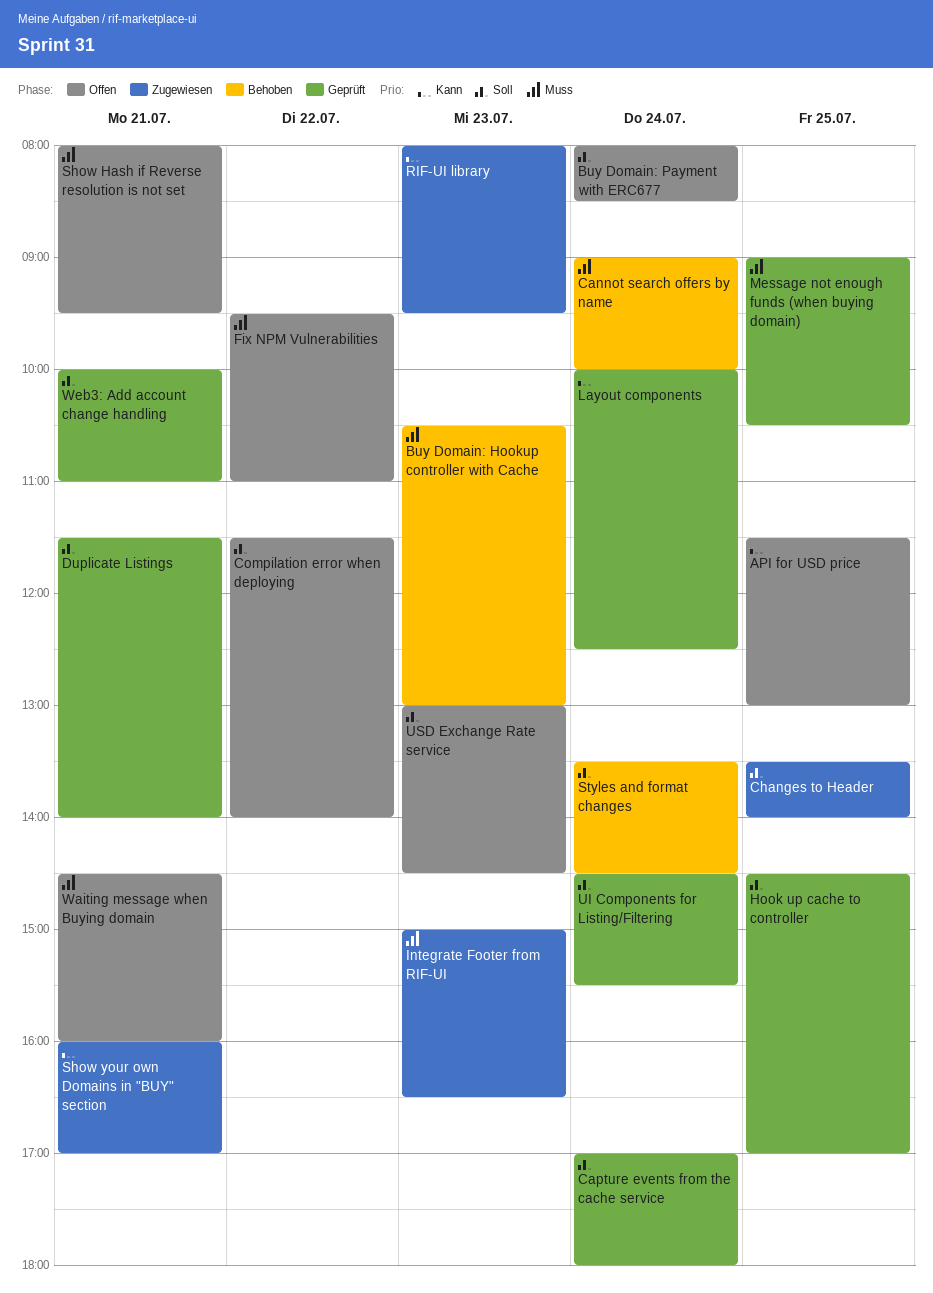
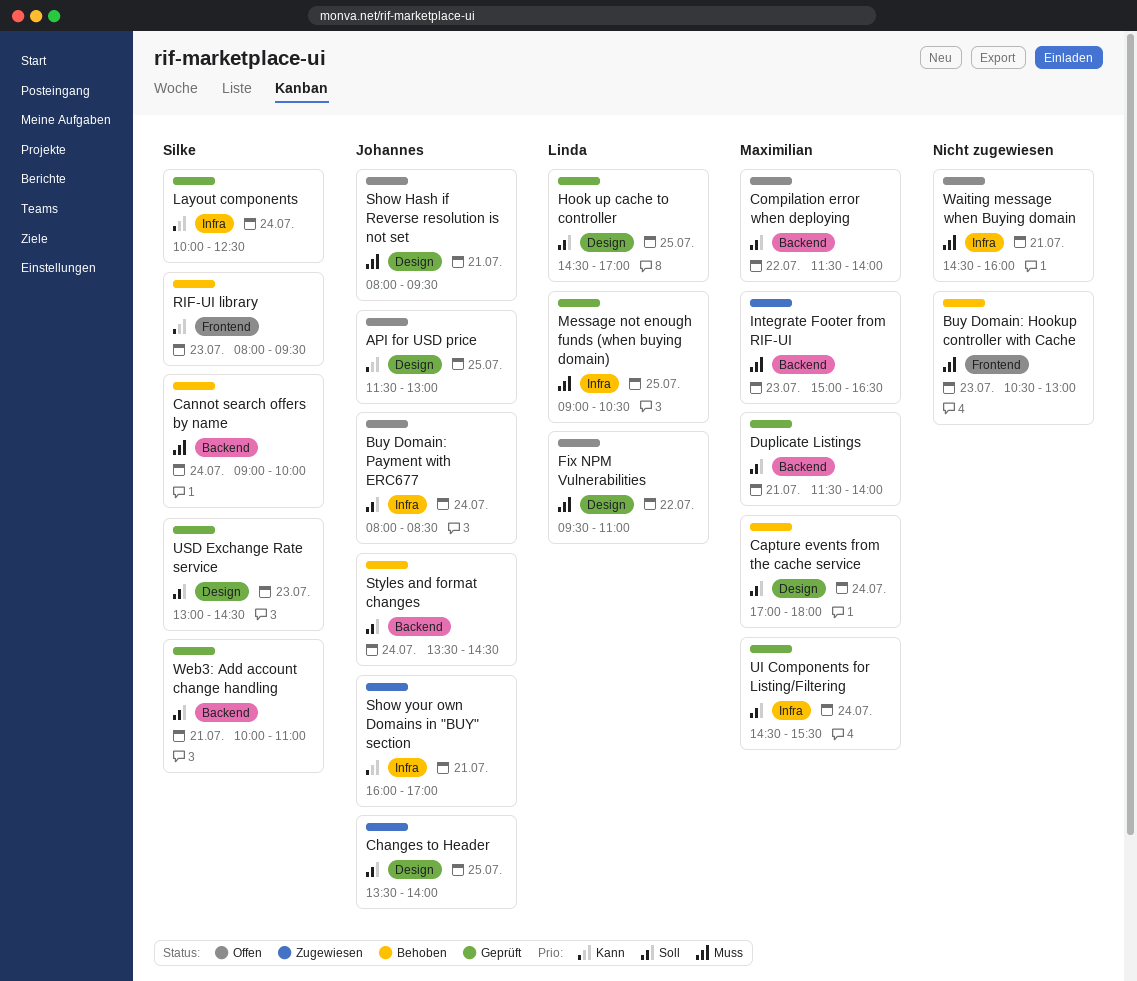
Capture events from the cache service, status: Geprüft -> Behoben
RIF-UI library, status: Zugewiesen -> Behoben
USD Exchange Rate service, status: Offen -> Geprüft

